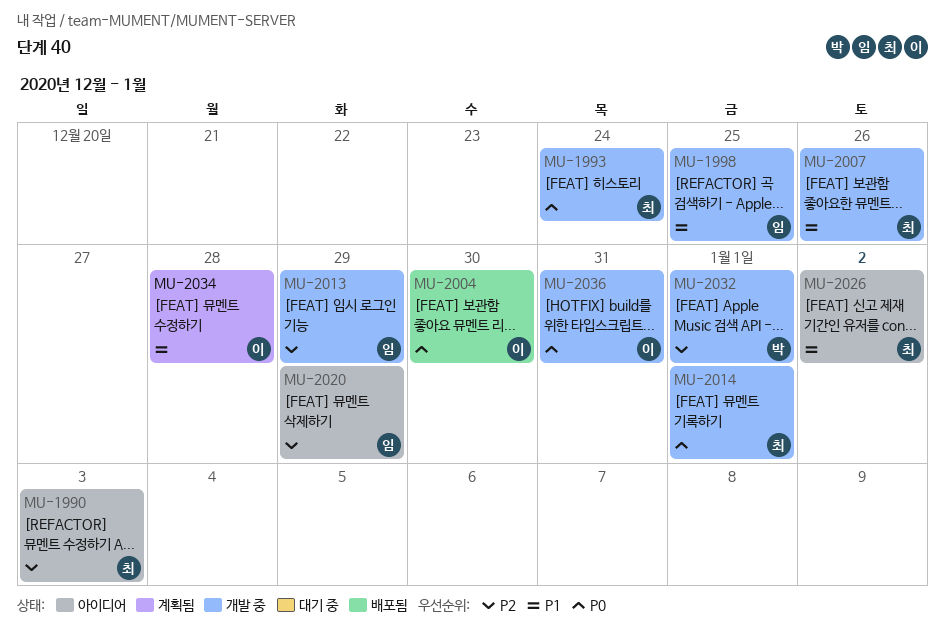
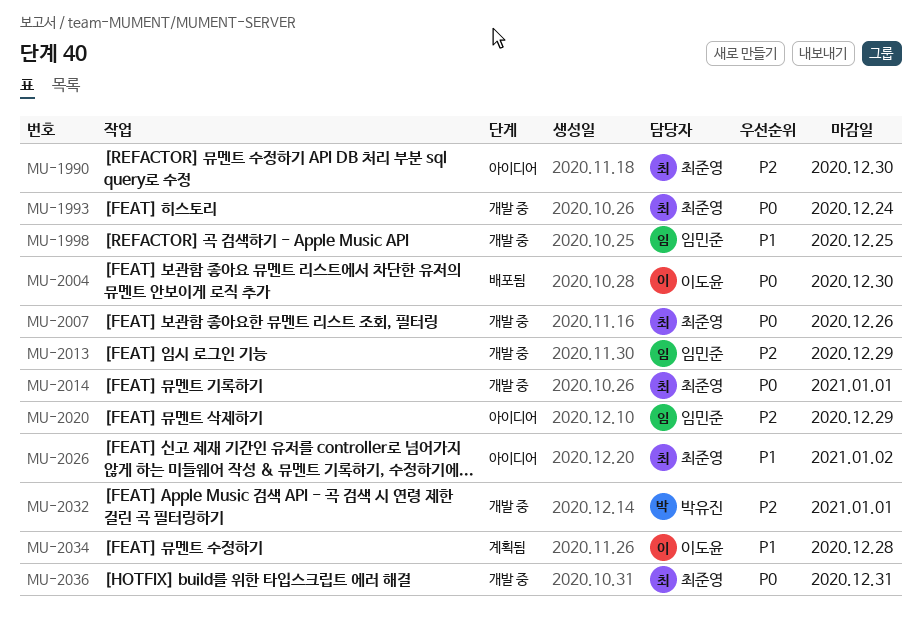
MU-1990, due: Jan 3 -> Dec 30
MU-2007, priority: P1 -> P0
MU-2036, owner: 이도윤 -> 최준영

